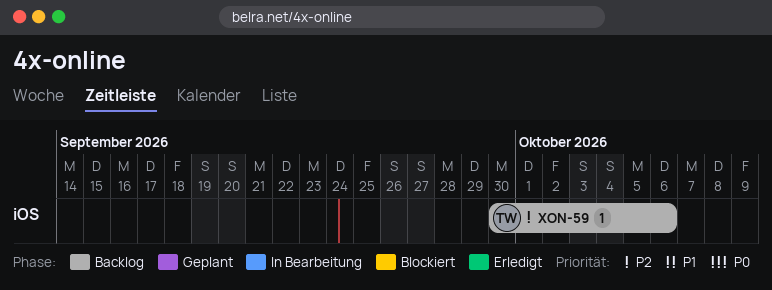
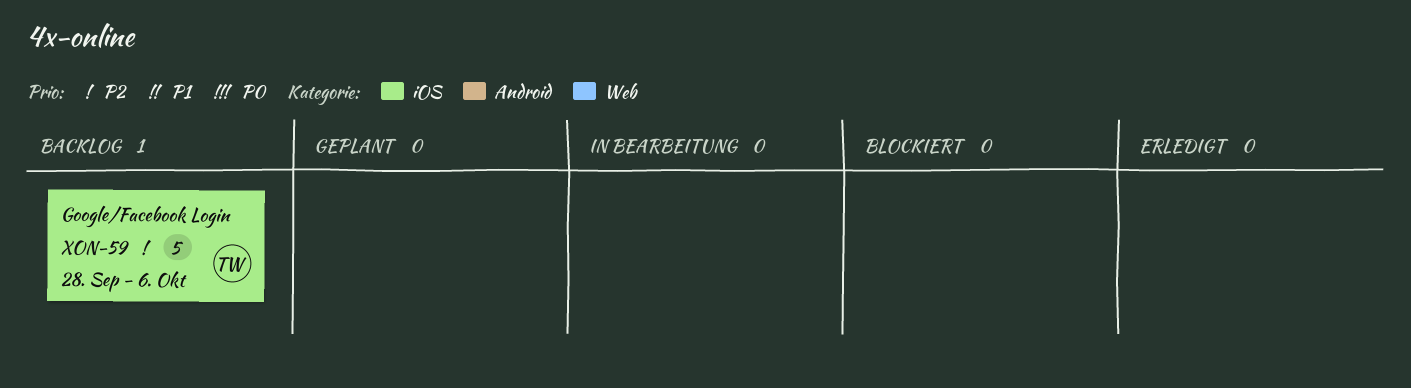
XON-59, estimate: 1 -> 5
XON-59, start: Sep 30 -> Sep 28

